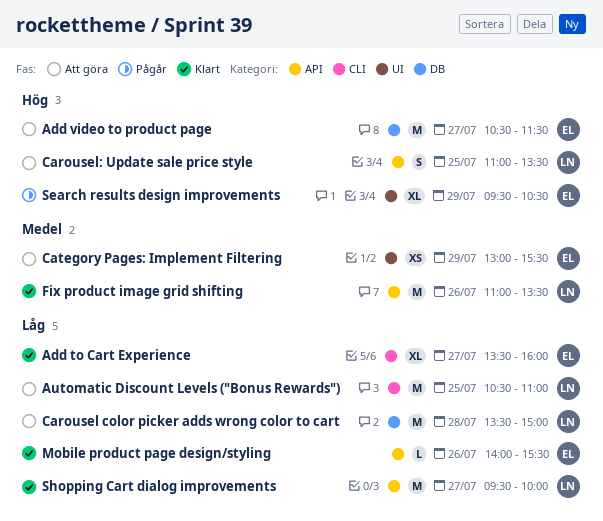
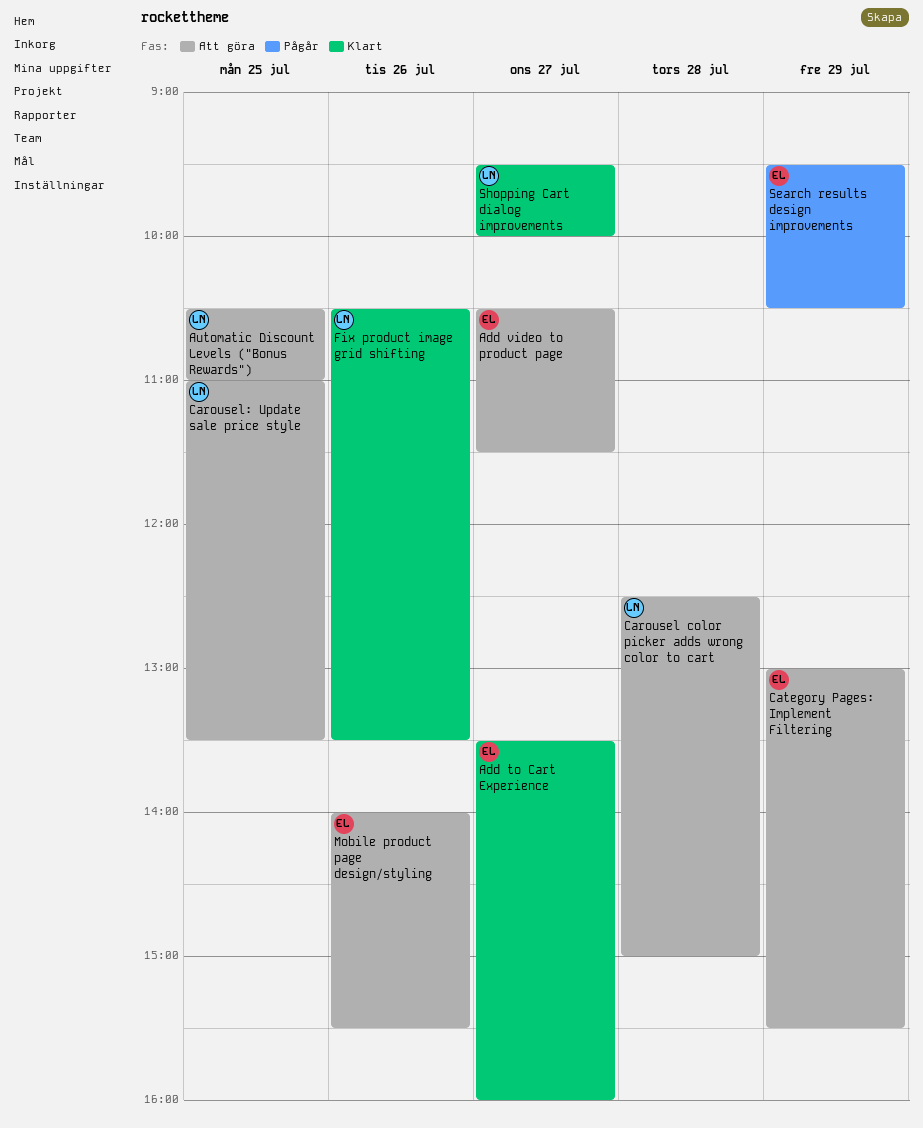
Carousel color picker adds wrong color to cart, begins: 13:30 -> 12:30
Fix product image grid shifting, begins: 11:00 -> 10:30
Mobile product page design/styling, status: Klart -> Att göra

